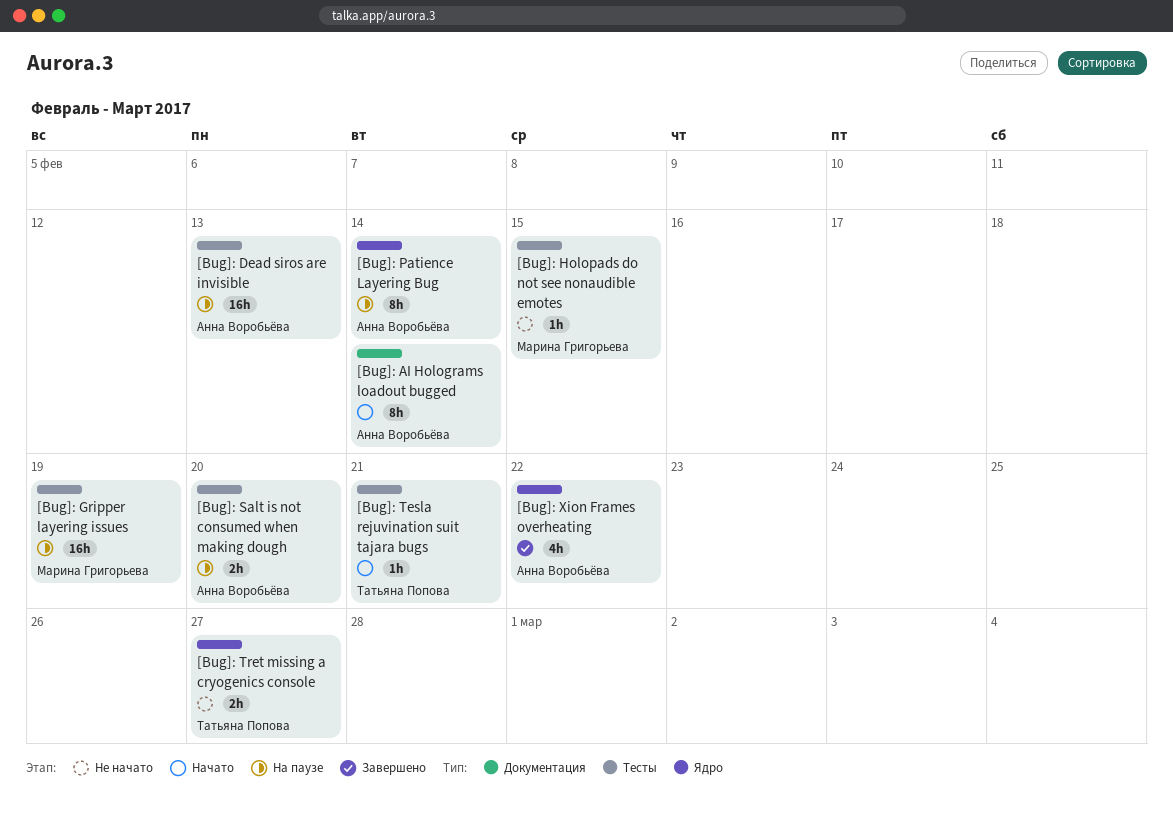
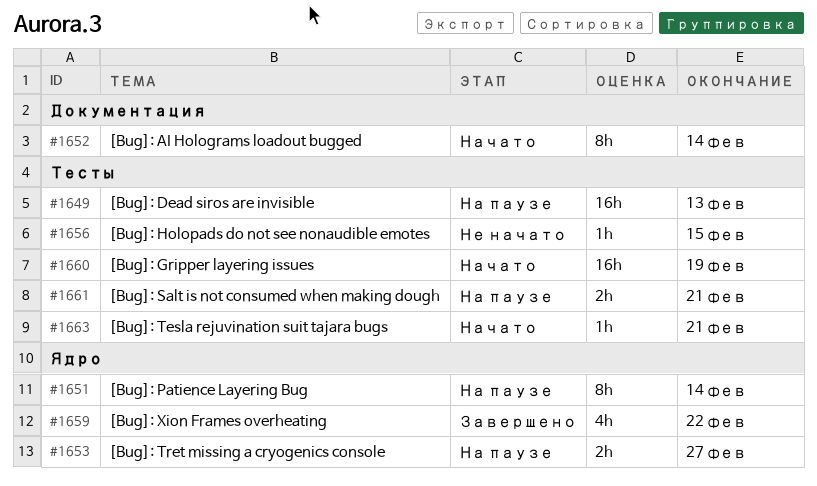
[Bug]: Gripper layering issues, status: На паузе -> Начато
[Bug]: Salt is not consumed when making dough, due: Feb 20 -> Feb 21
[Bug]: Tret missing a cryogenics console, status: Не начато -> На паузе

